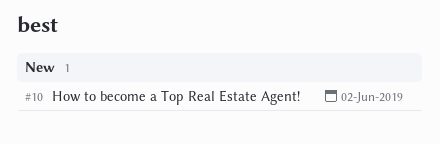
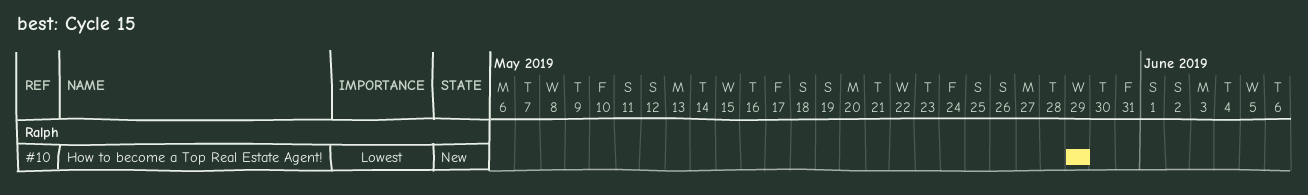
#10, due: Jun 2 -> May 29

